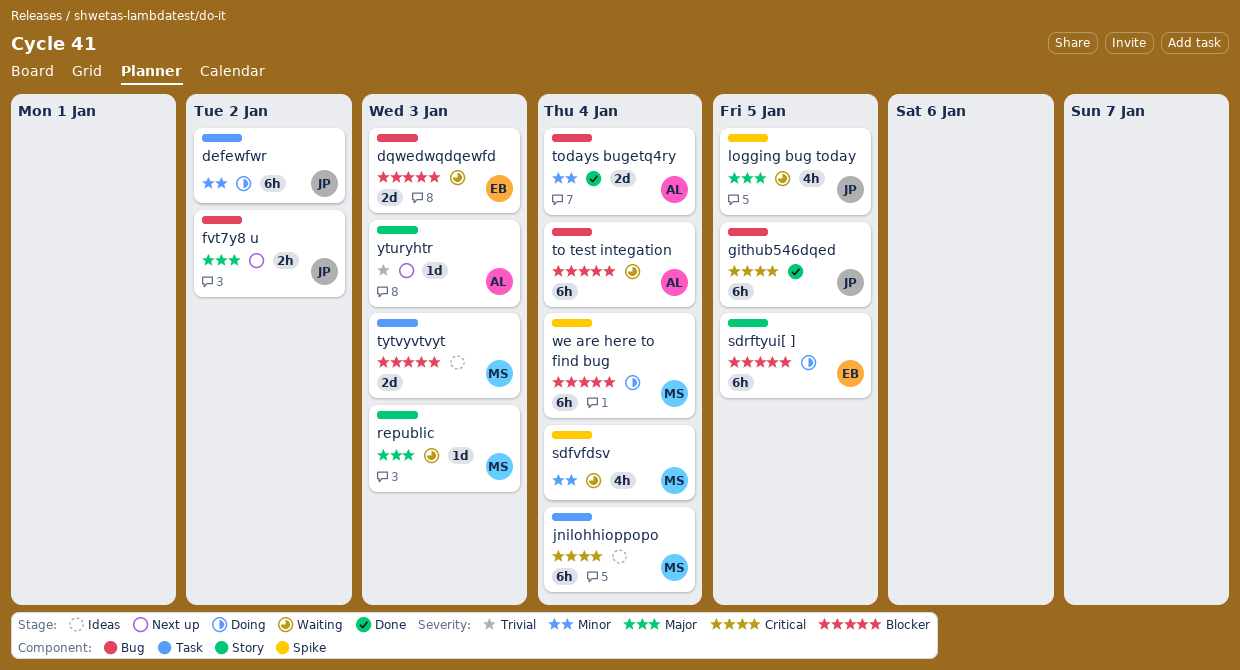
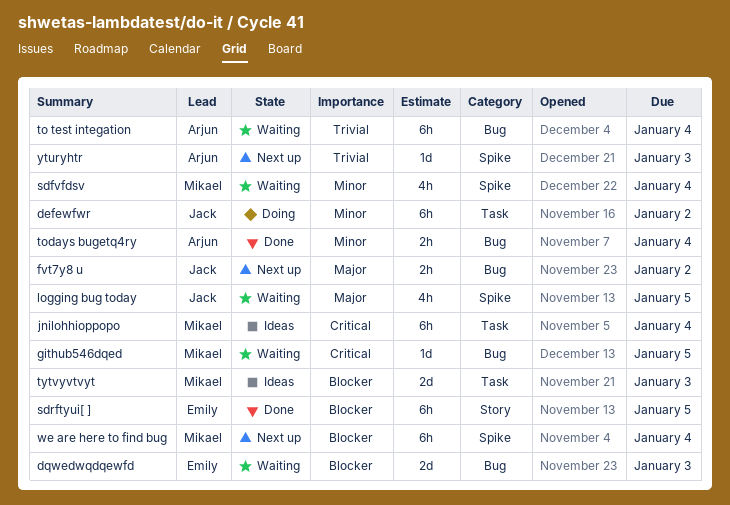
github546dqed, status: Done -> Waiting
github546dqed, owner: Jack -> Mikael
github546dqed, estimate: 6h -> 1d
republic: present -> none
sdrftyui[ ], status: Doing -> Done
to test integation, priority: Blocker -> Trivial
todays bugetq4ry, estimate: 2d -> 2h
we are here to find bug, status: Doing -> Next up
yturyhtr, label: Story -> Spike

